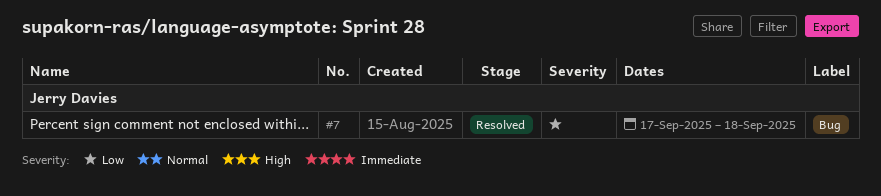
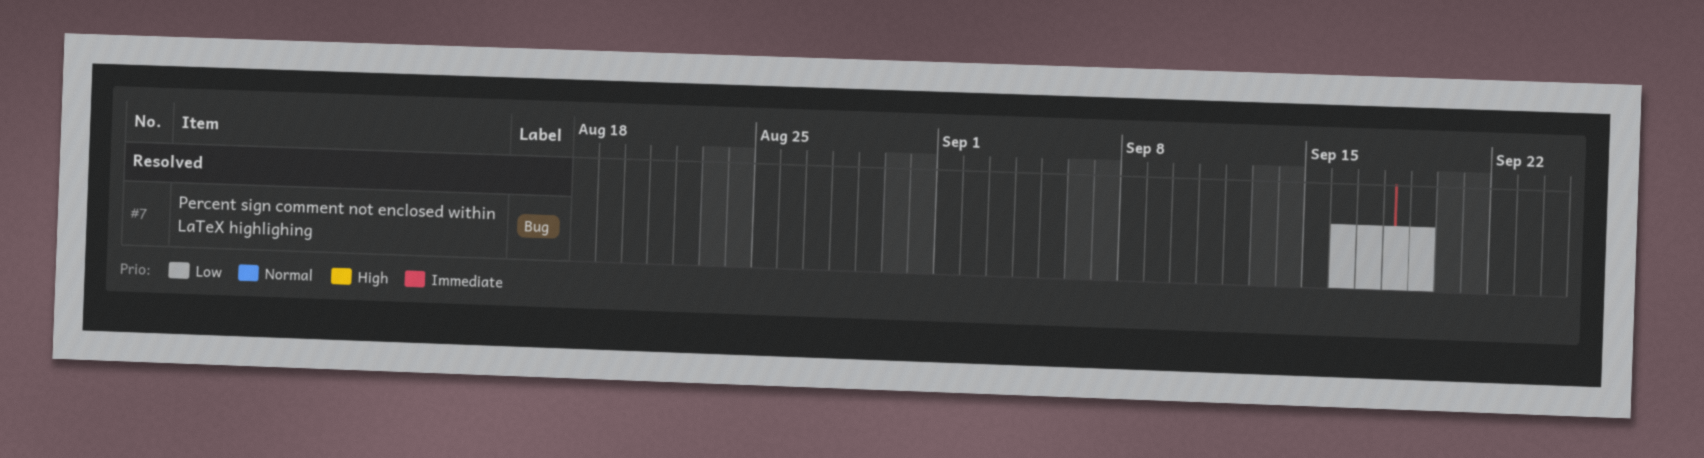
#7, start: Sep 17 -> Sep 16
#7, due: Sep 18 -> Sep 19

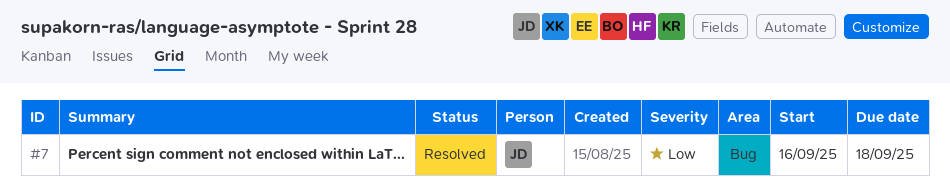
#7, due: Sep 19 -> Sep 18

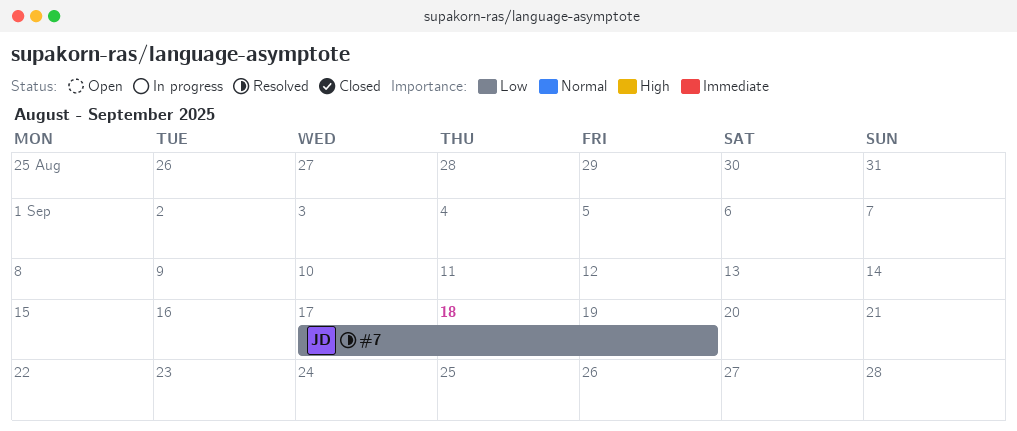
#7, start: Sep 16 -> Sep 17
#7, due: Sep 18 -> Sep 19

